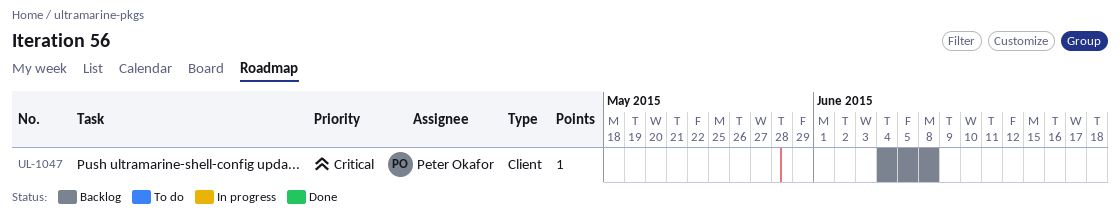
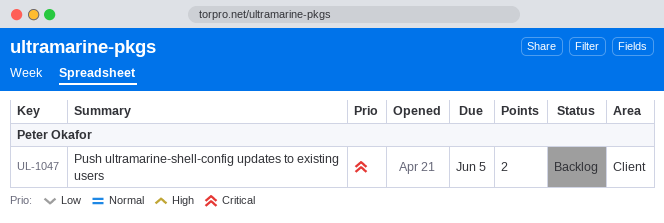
UL-1047, estimate: 1 -> 2
UL-1047, due: Jun 8 -> Jun 5

